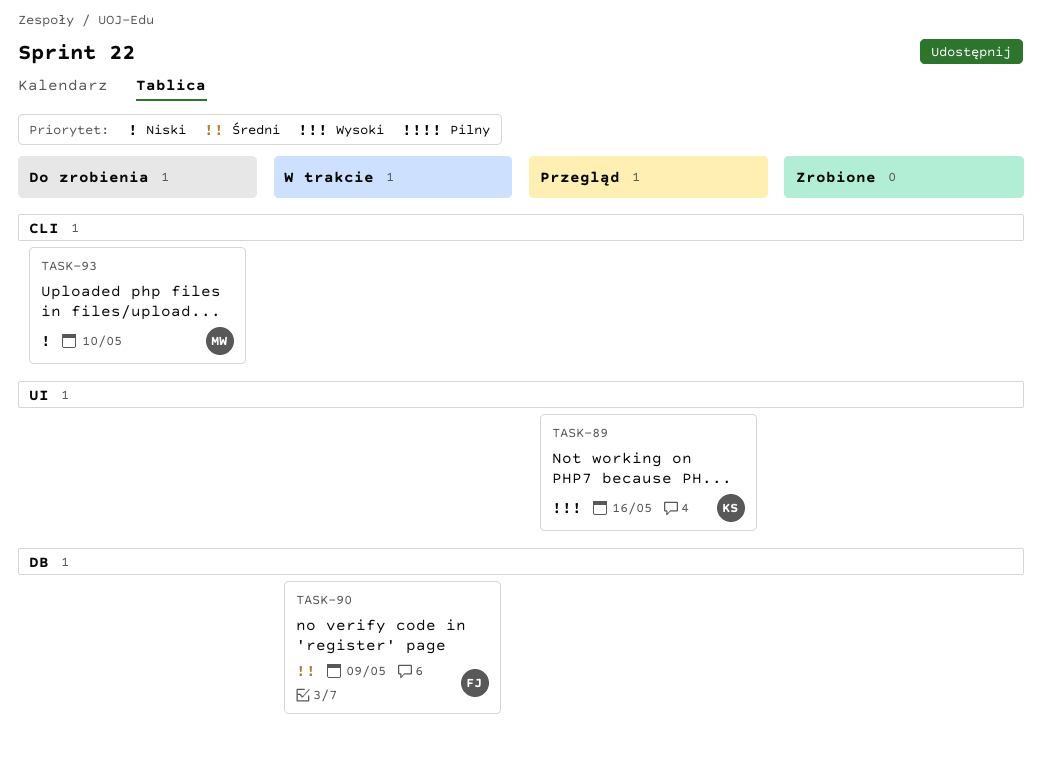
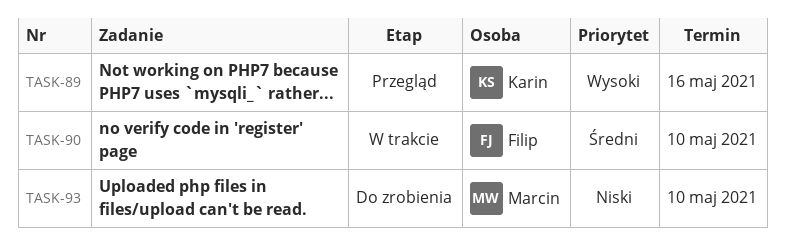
TASK-90, due: May 9 -> May 10

